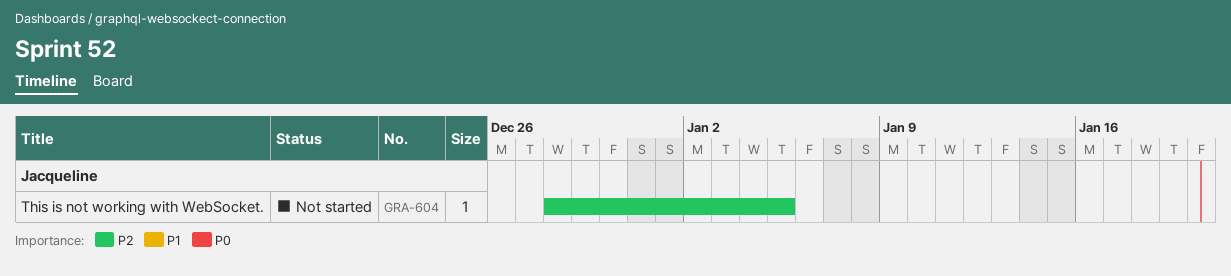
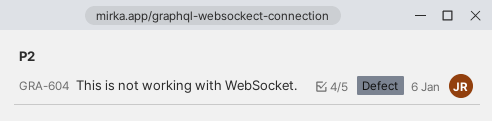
GRA-604, due: Jan 5 -> Jan 6

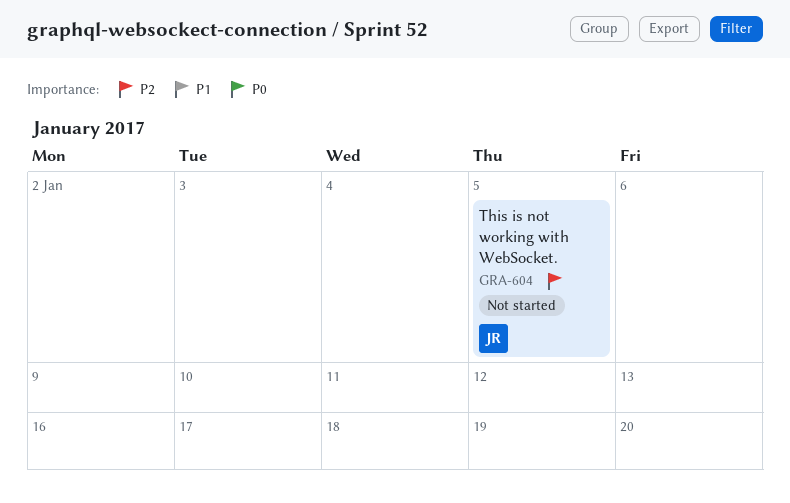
GRA-604, due: Jan 6 -> Jan 5

